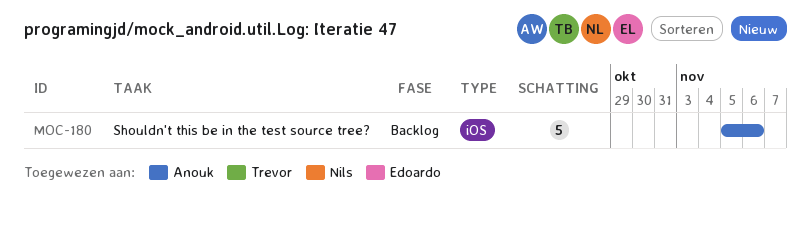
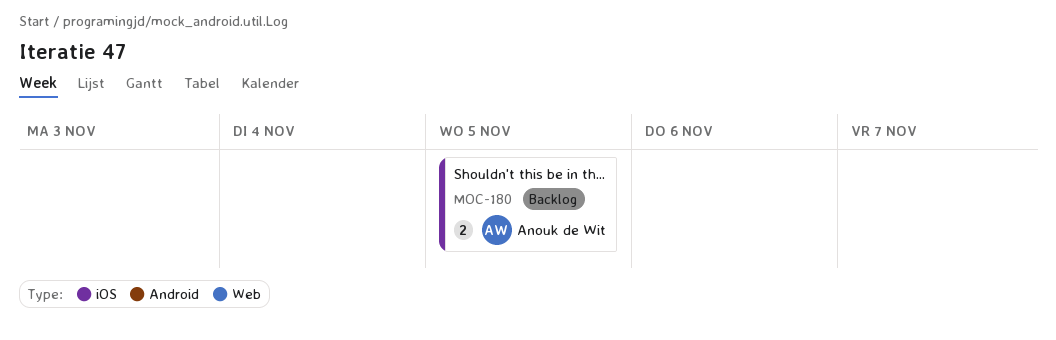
MOC-180, estimate: 5 -> 2
MOC-180, due: Nov 6 -> Nov 5

